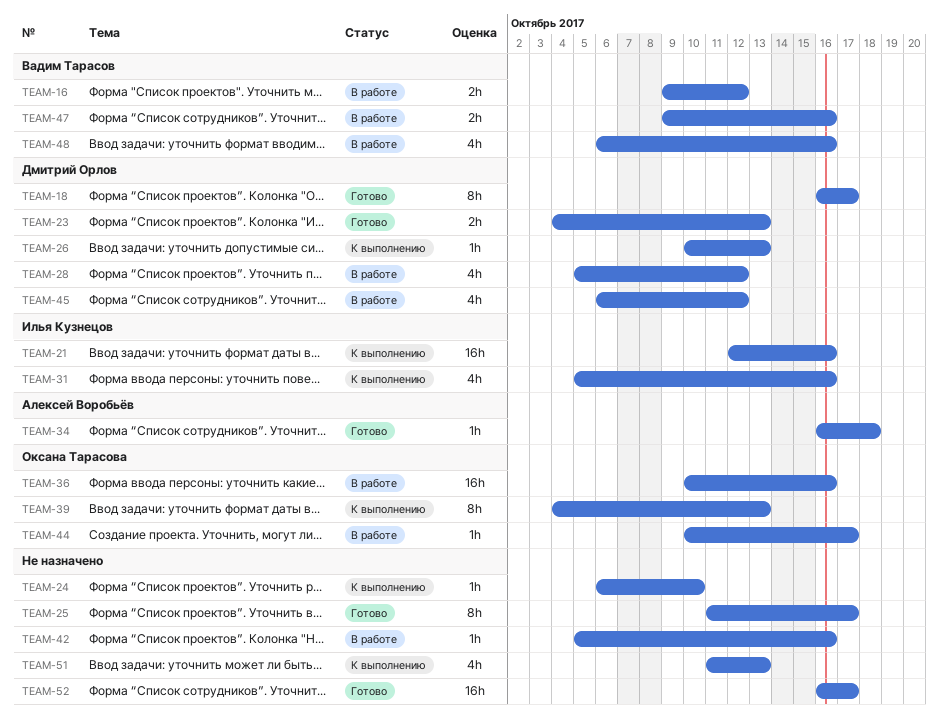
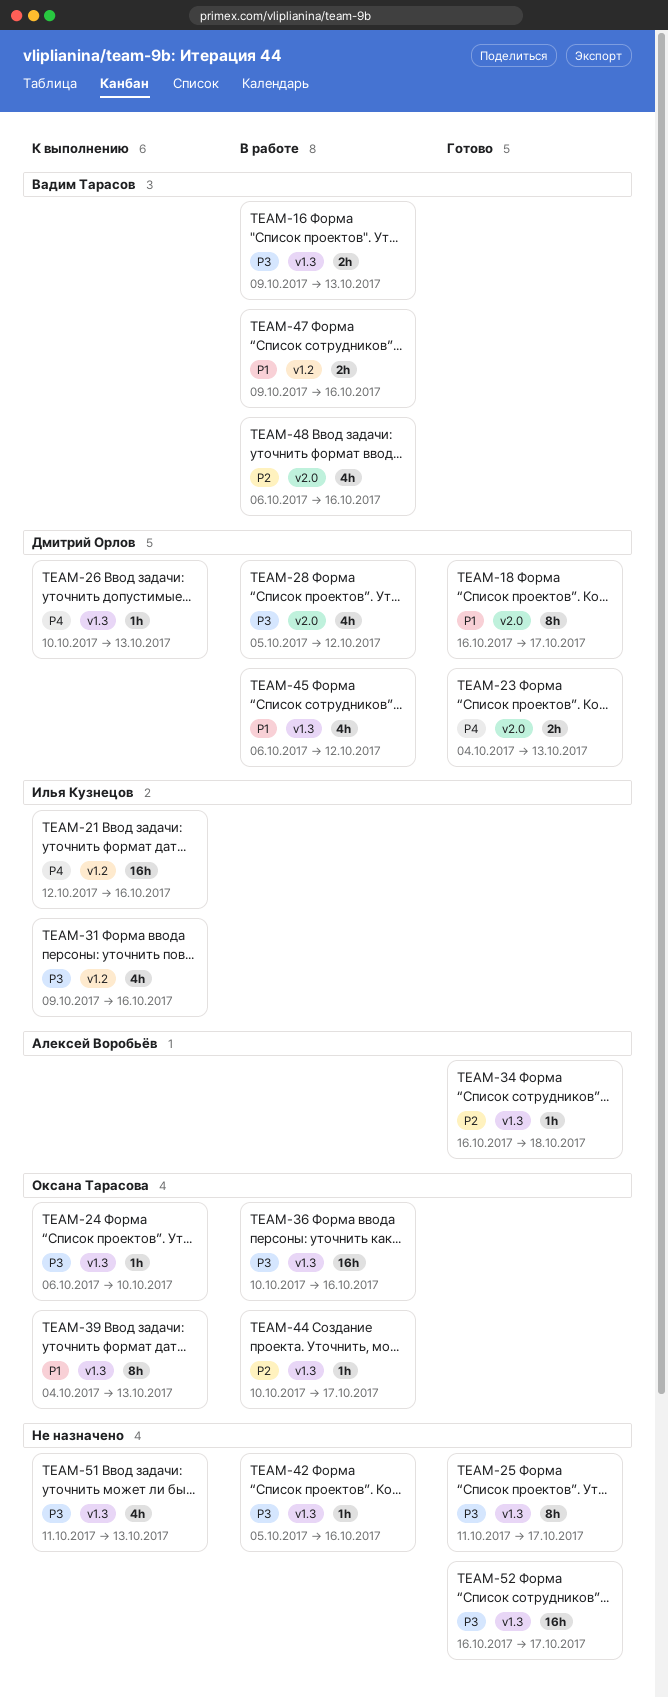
TEAM-16, due: Oct 12 -> Oct 13
TEAM-24, owner: none -> Оксана Тарасова
TEAM-31, start: Oct 5 -> Oct 9

